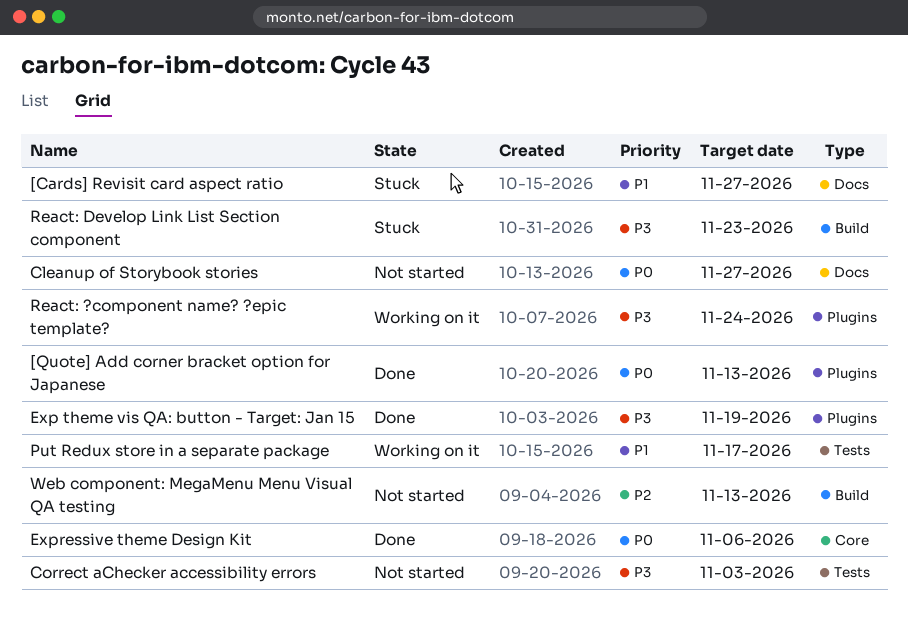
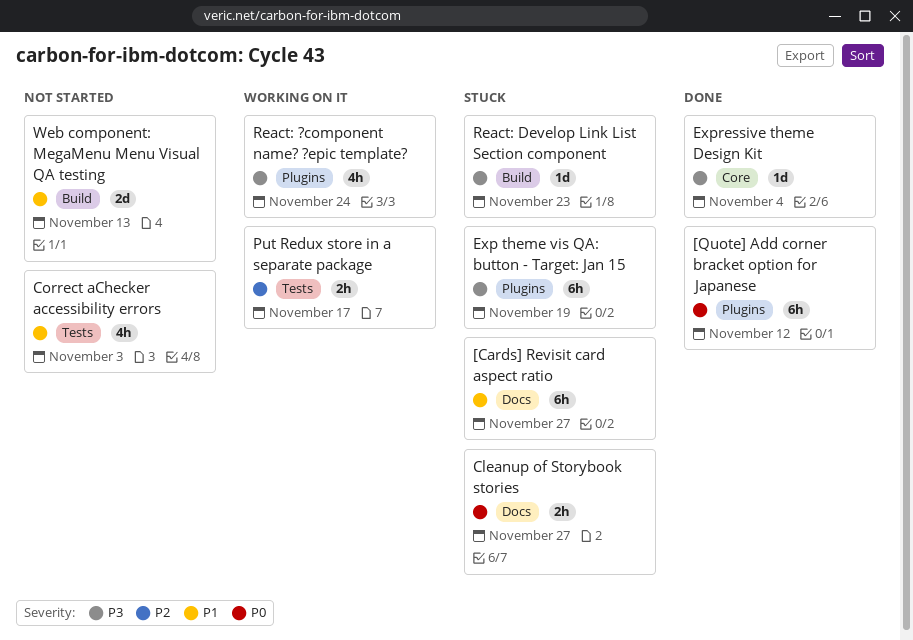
[Quote] Add corner bracket option for Japanese, due: Nov 13 -> Nov 12
Cleanup of Storybook stories, status: Not started -> Stuck
Correct aChecker accessibility errors, priority: P3 -> P1
Exp theme vis QA: button - Target: Jan 15, status: Done -> Stuck
Expressive theme Design Kit, priority: P0 -> P3
Expressive theme Design Kit, due: Nov 6 -> Nov 4
Put Redux store in a separate package, priority: P1 -> P2
Web component: MegaMenu Menu Visual QA testing, priority: P2 -> P1

